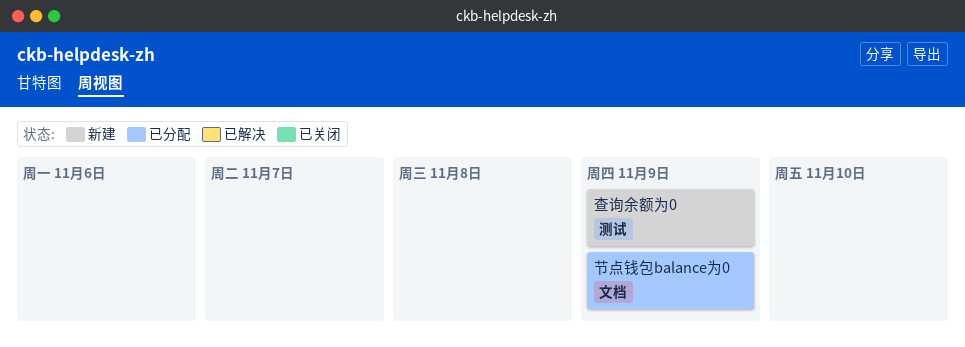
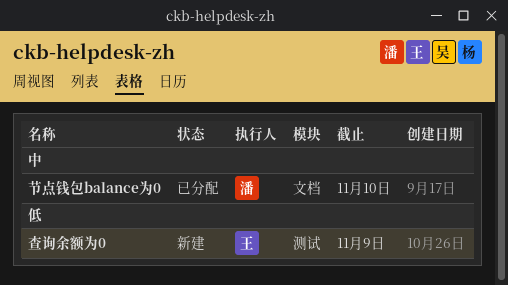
节点钱包balance为0, due: Nov 9 -> Nov 10

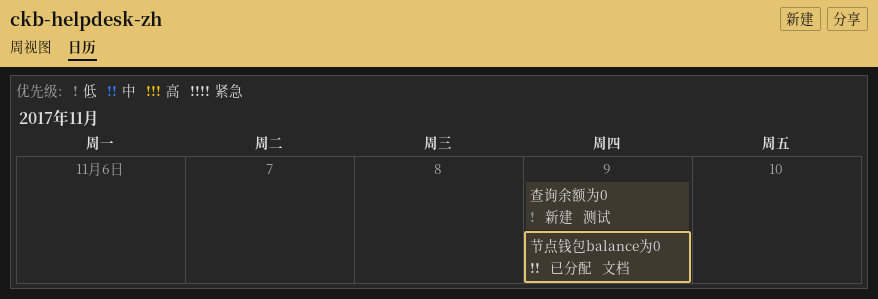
节点钱包balance为0, due: Nov 10 -> Nov 9

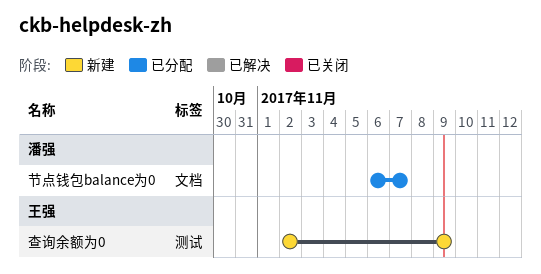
节点钱包balance为0, due: Nov 9 -> Nov 7

